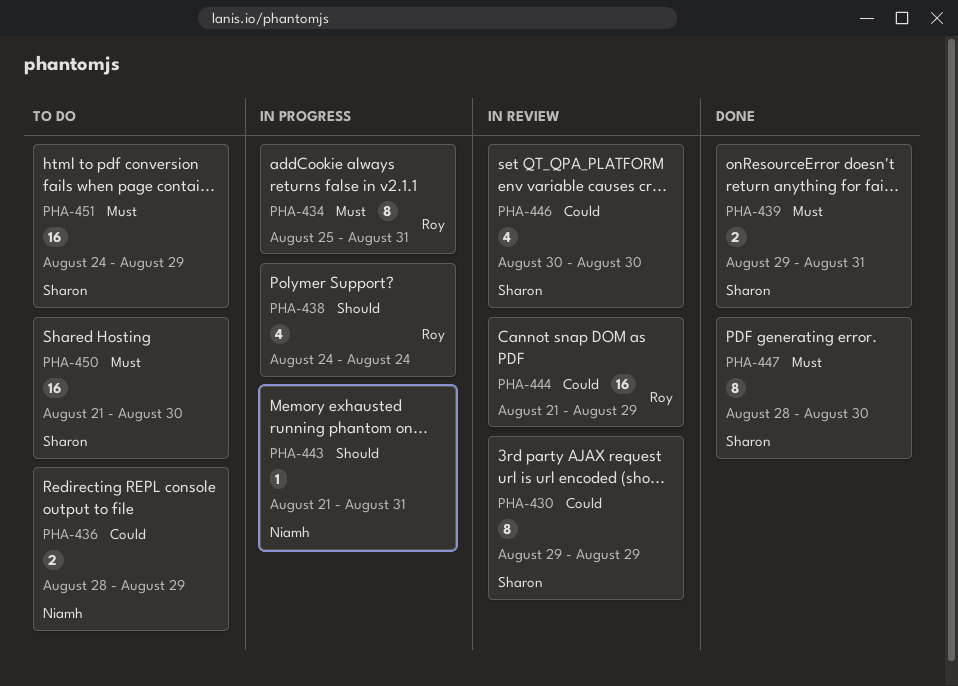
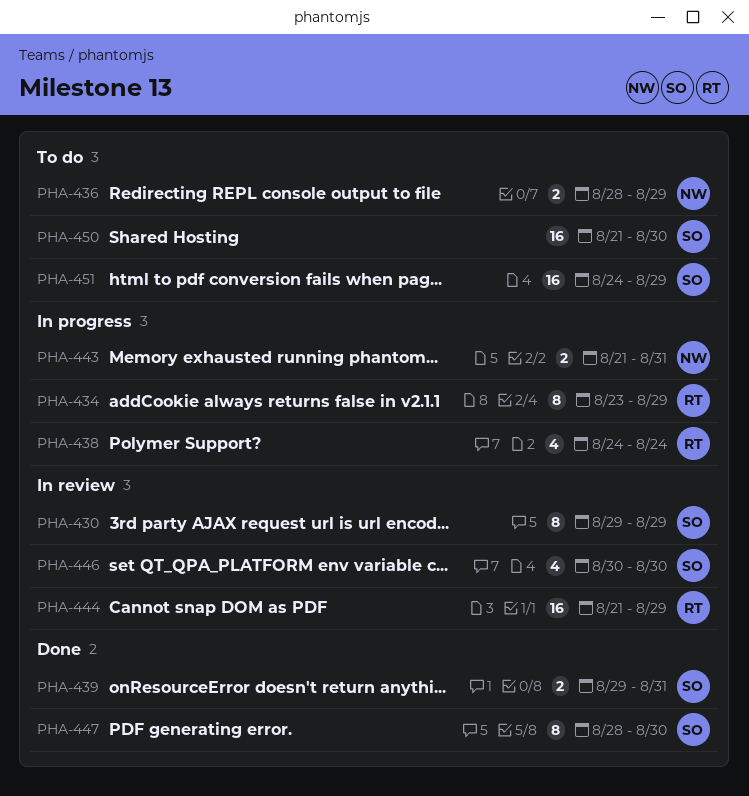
PHA-434, start: Aug 25 -> Aug 23
PHA-434, due: Aug 31 -> Aug 29
PHA-443, estimate: 1 -> 2

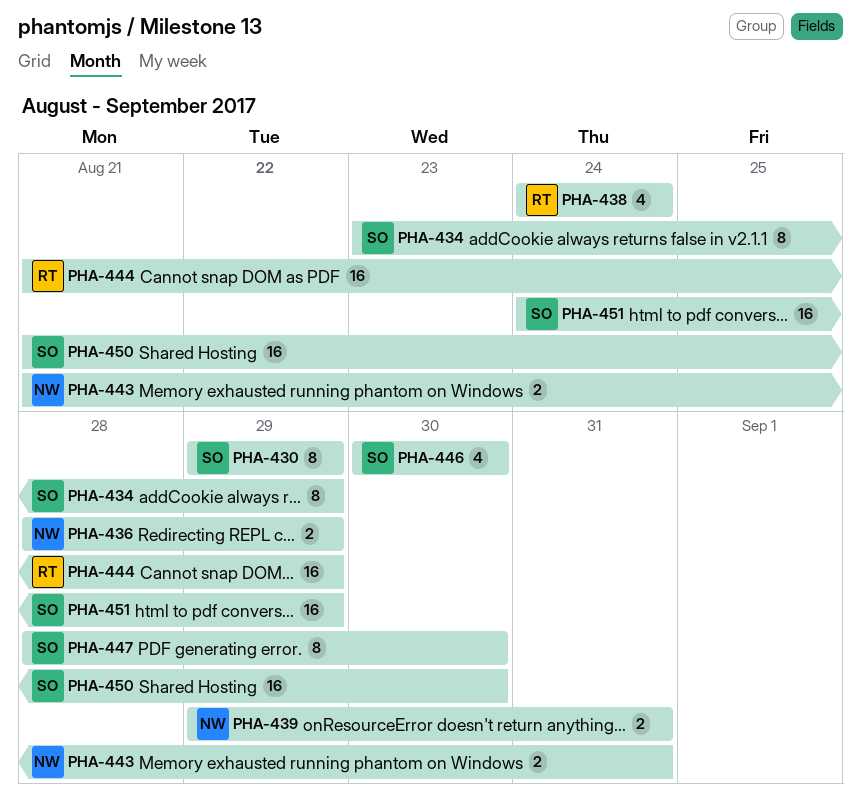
PHA-434, owner: RT -> SO
PHA-439, owner: SO -> NW

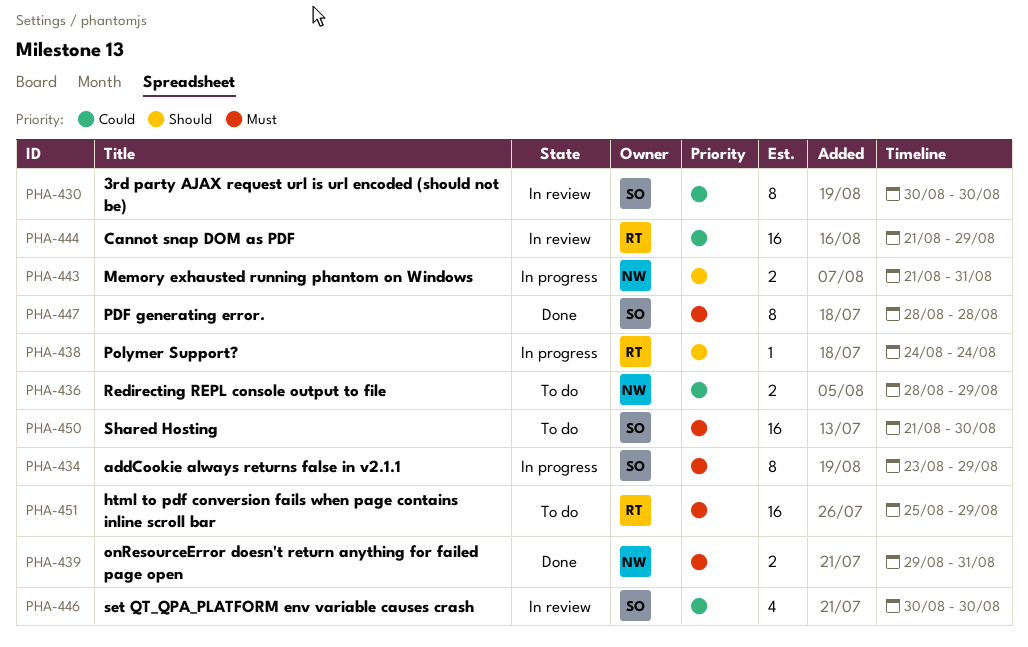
PHA-430, start: Aug 29 -> Aug 30
PHA-430, due: Aug 29 -> Aug 30
PHA-438, estimate: 4 -> 1
PHA-447, due: Aug 30 -> Aug 28
PHA-451, owner: SO -> RT
PHA-451, start: Aug 24 -> Aug 25

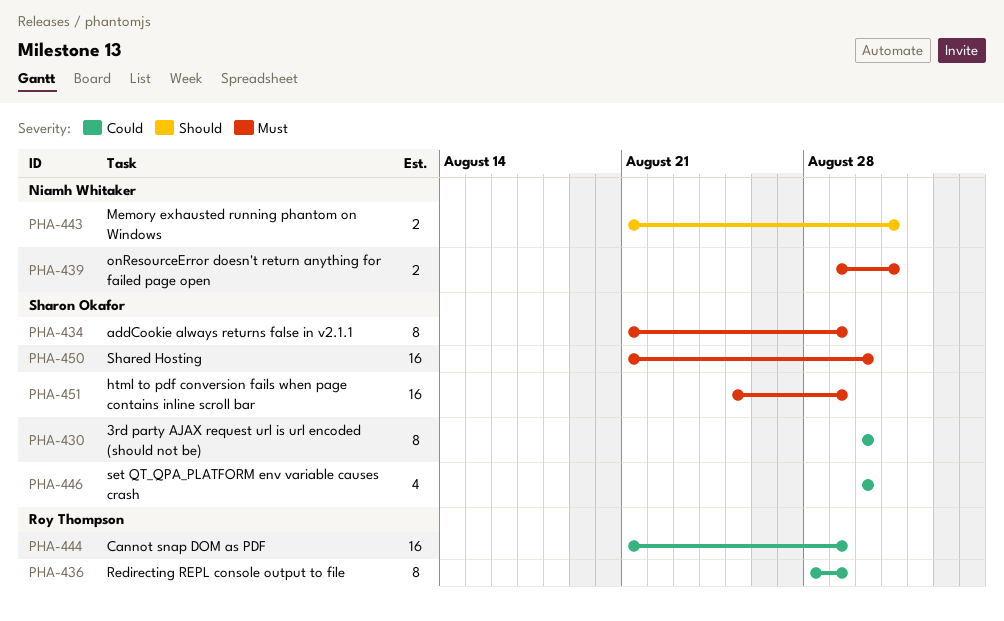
PHA-434, start: Aug 23 -> Aug 21
PHA-436, owner: Niamh Whitaker -> Roy Thompson
PHA-436, estimate: 2 -> 8
PHA-438: present -> none
PHA-447: present -> none
PHA-451, owner: Roy Thompson -> Sharon Okafor

